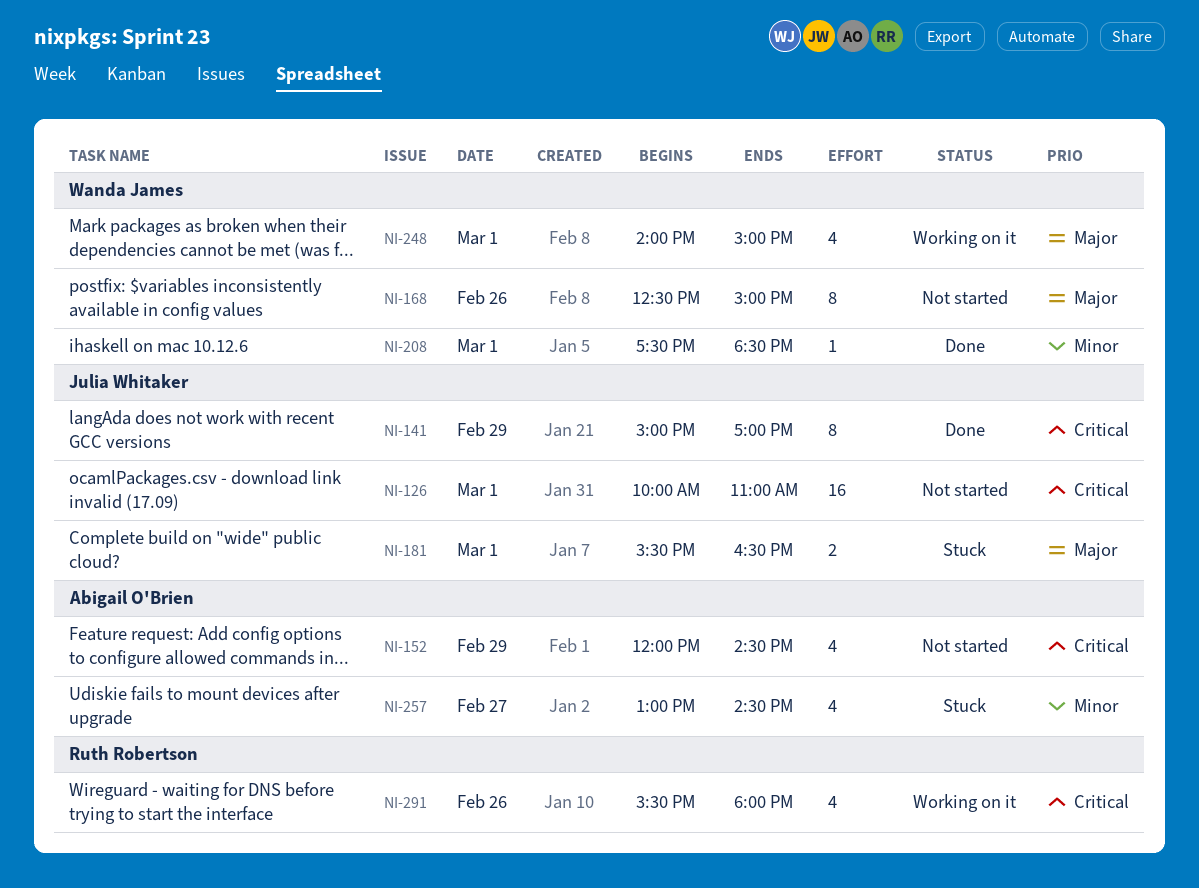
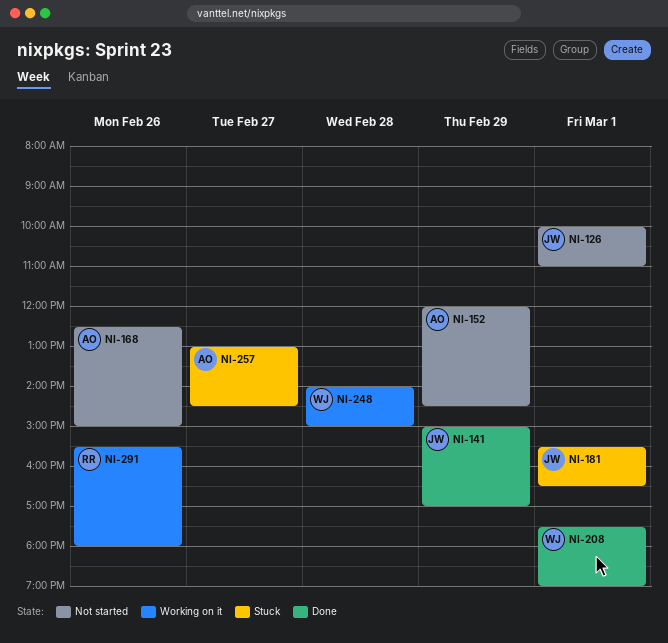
NI-168, owner: Wanda James -> Abigail O'Brien
NI-208, ends: 18:30 -> 19:00
NI-248, day: Mar 1 -> Feb 28

